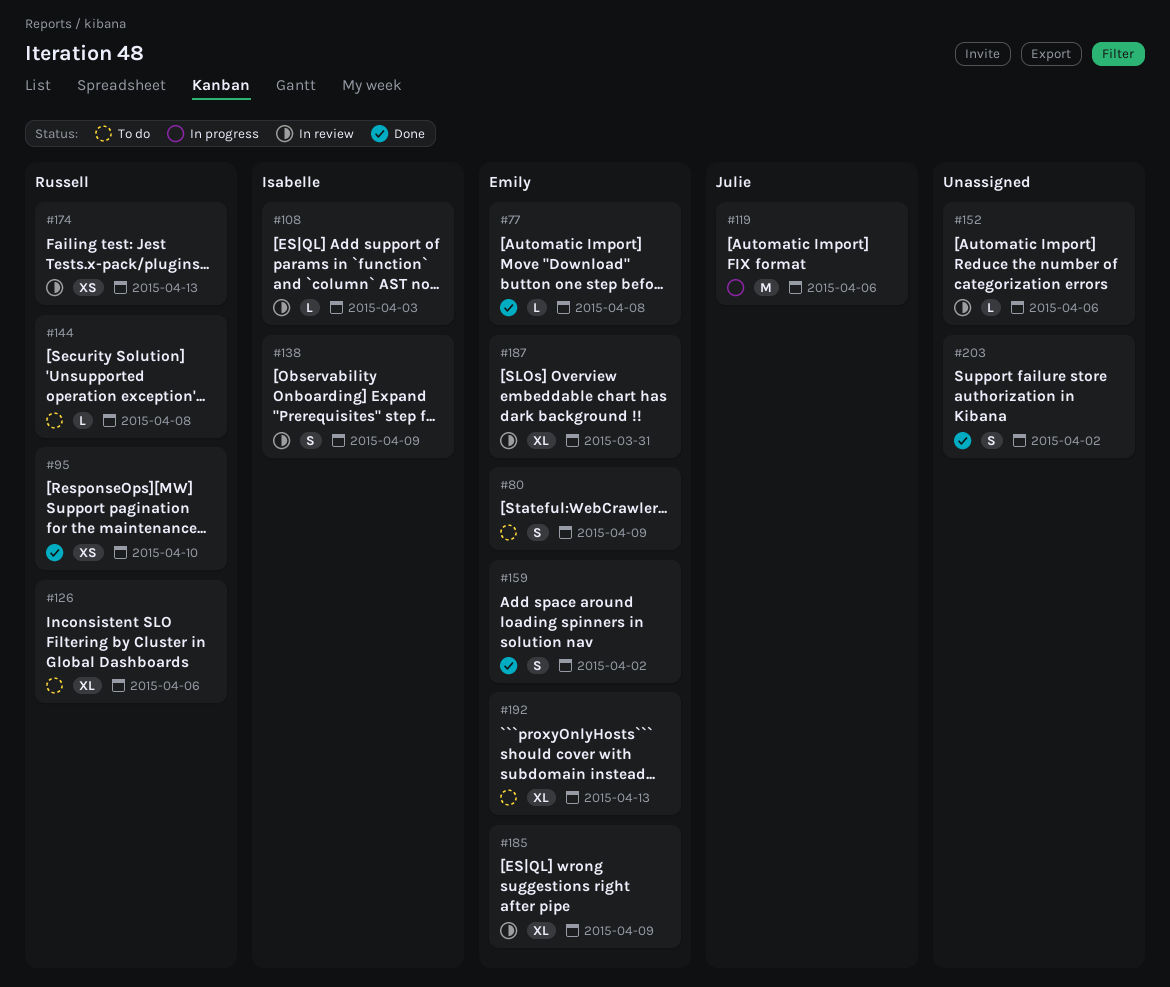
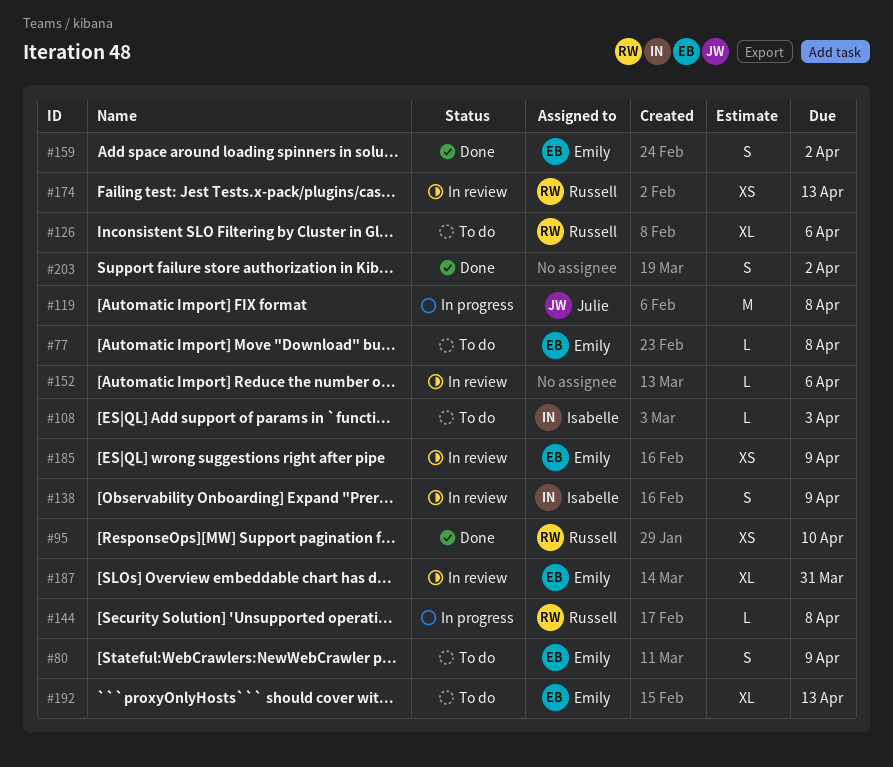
#77, status: Done -> To do
#108, status: In review -> To do
#119, due: Apr 6 -> Apr 8
#144, status: To do -> In progress
#185, estimate: XL -> XS

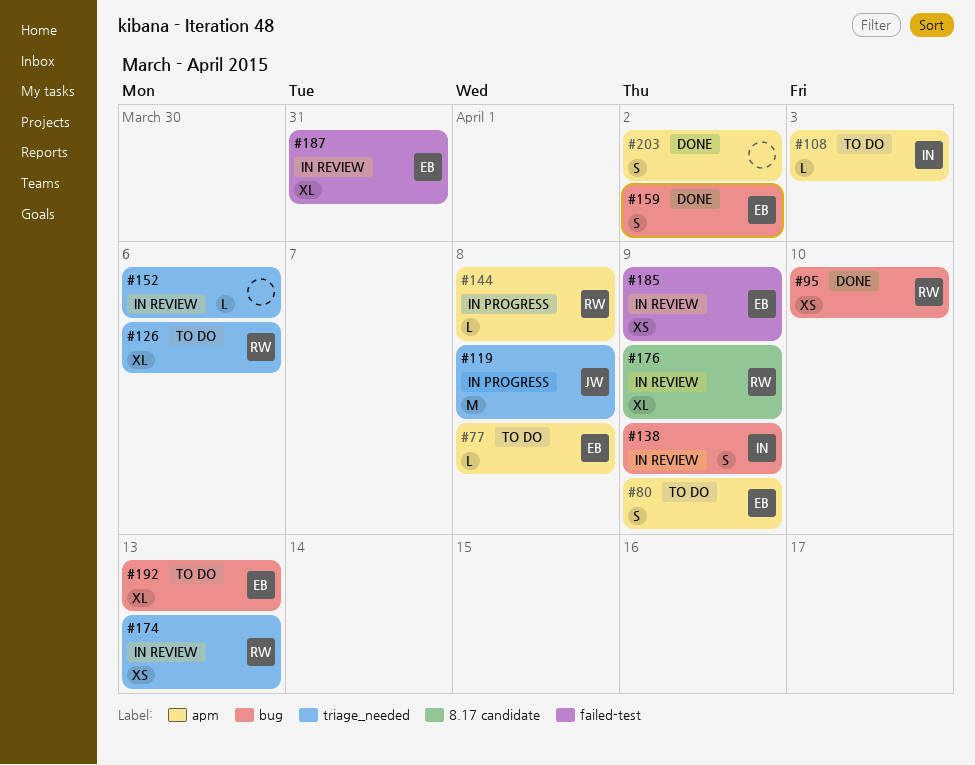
#176: none -> present

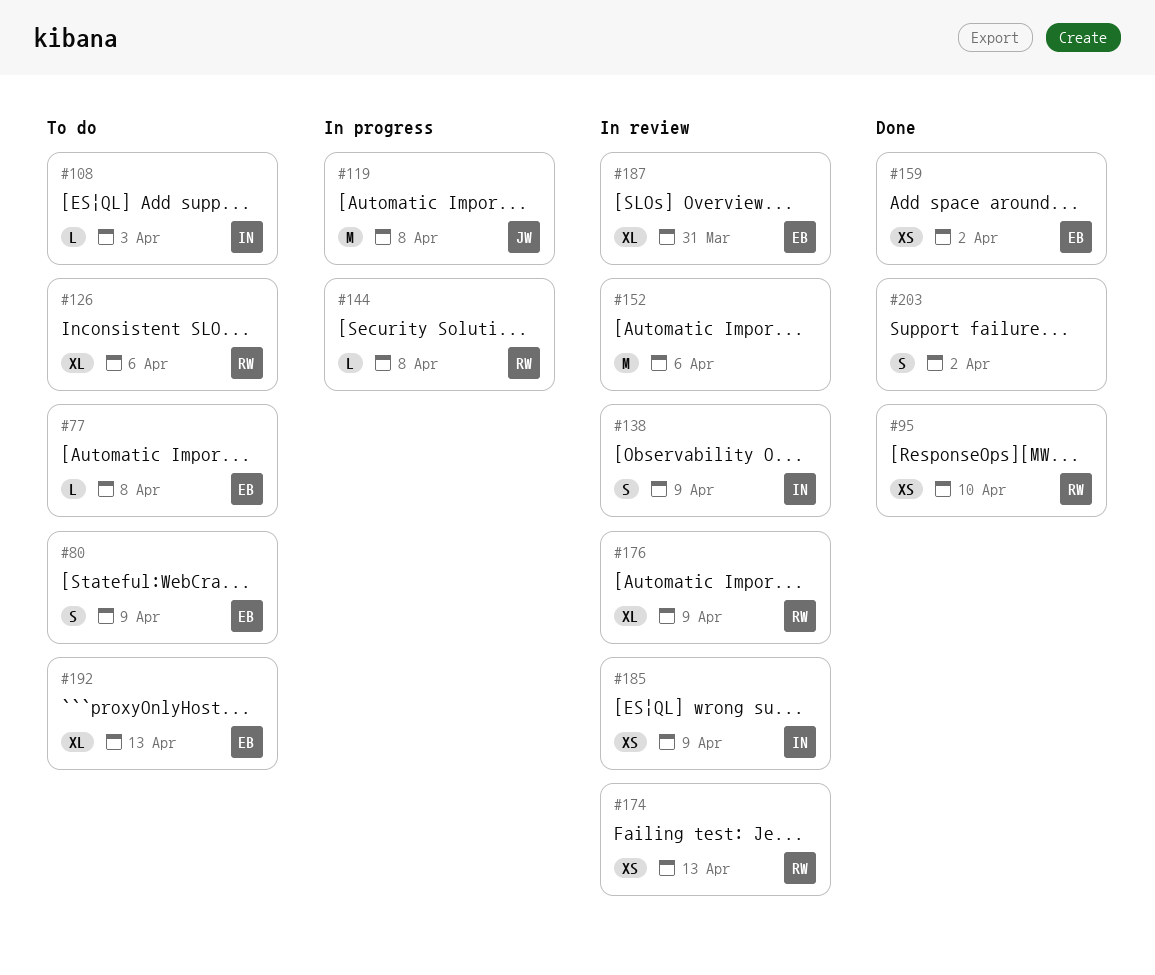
#152, estimate: L -> M
#159, estimate: S -> XS
#185, owner: EB -> IN

